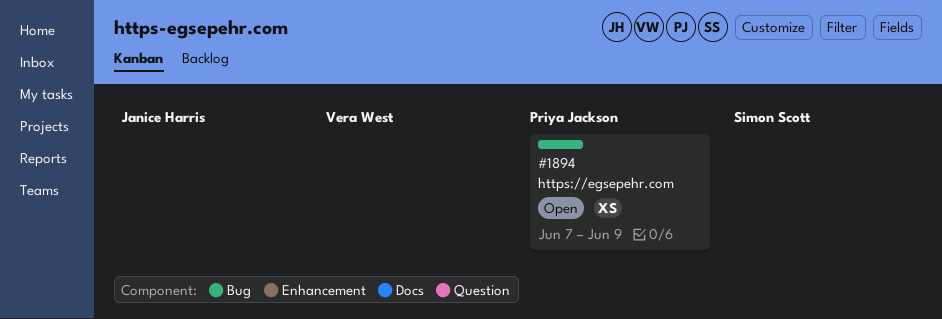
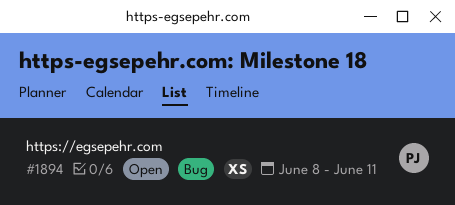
#1894, start: Jun 7 -> Jun 8
#1894, due: Jun 9 -> Jun 11

